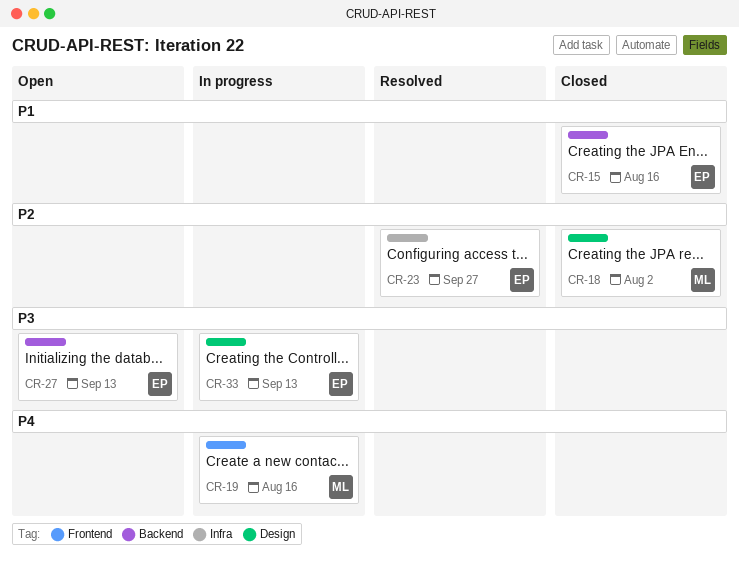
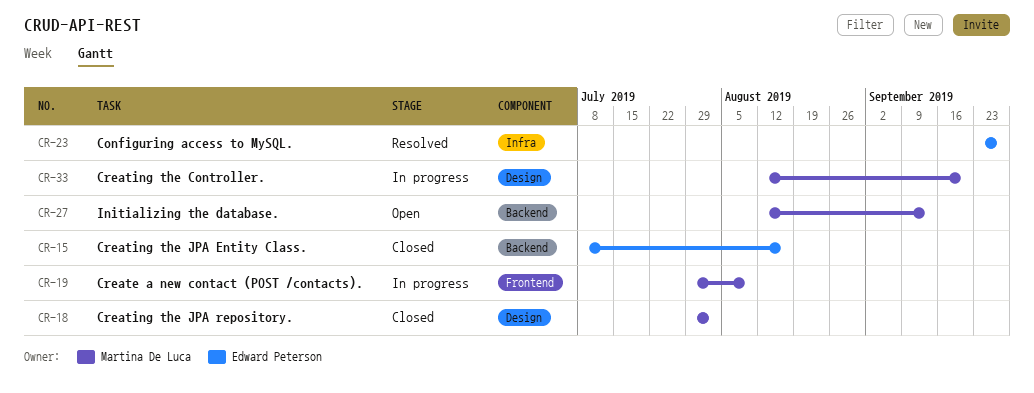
CR-19, due: Aug 16 -> Aug 9
CR-27, owner: Edward Peterson -> Martina De Luca
CR-33, owner: Edward Peterson -> Martina De Luca
CR-33, due: Sep 13 -> Sep 20

